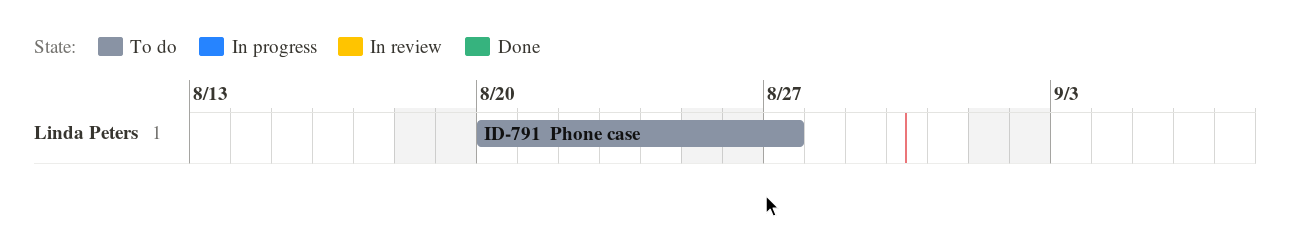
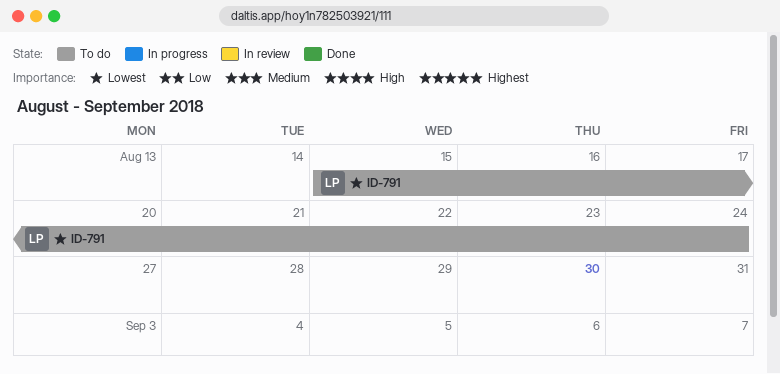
ID-791, start: Aug 20 -> Aug 15
ID-791, due: Aug 27 -> Aug 24

